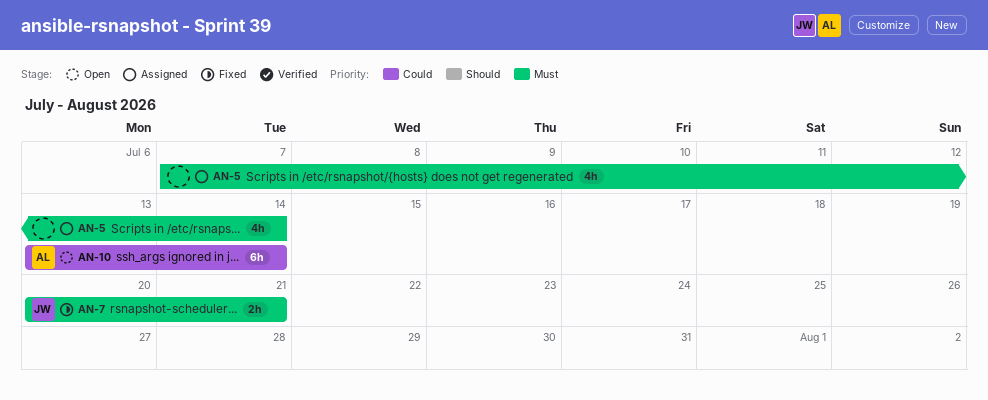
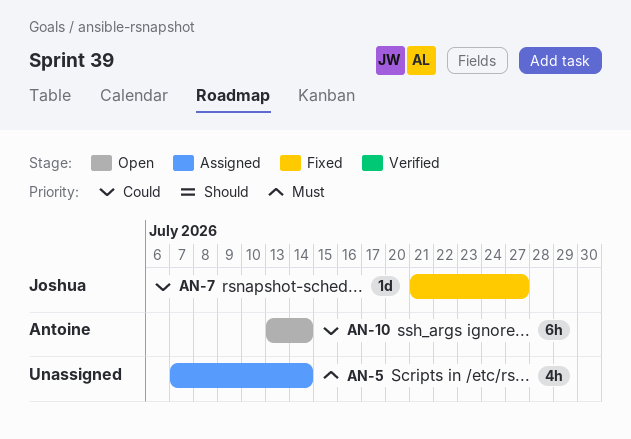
AN-7, priority: Must -> Could
AN-7, estimate: 2h -> 1d
AN-7, start: Jul 20 -> Jul 21
AN-7, due: Jul 21 -> Jul 27

